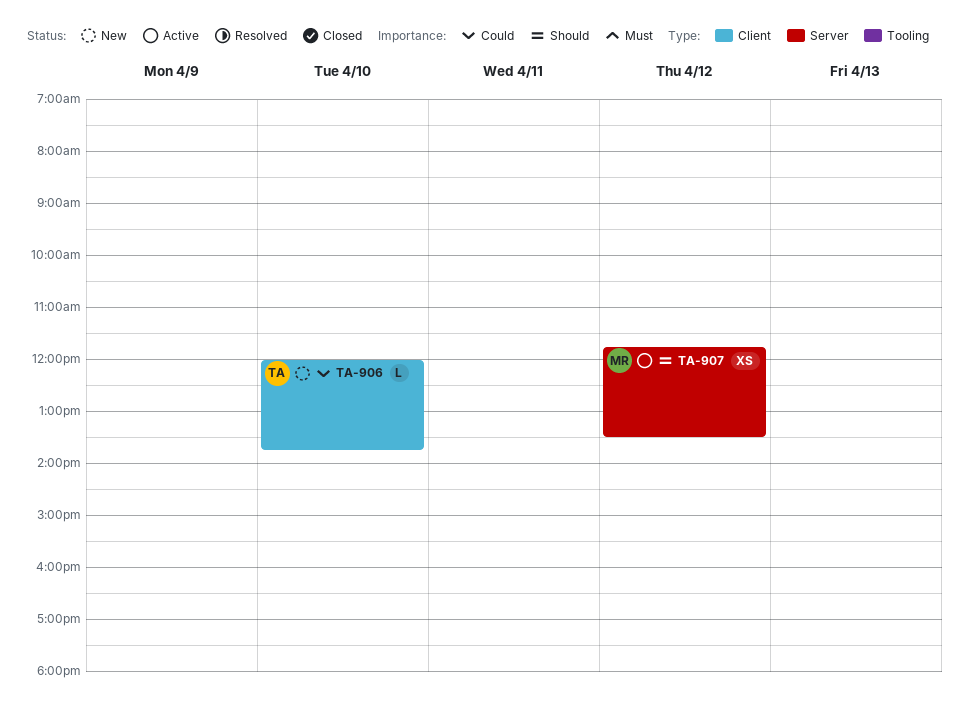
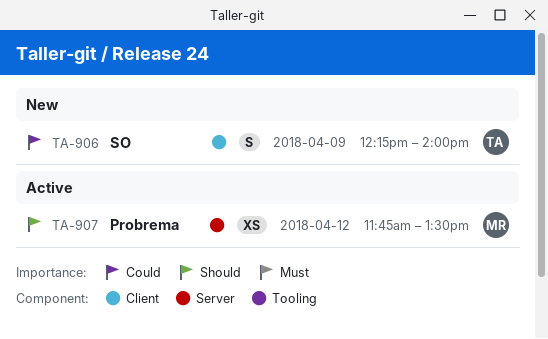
TA-906, estimate: L -> S
TA-906, day: Apr 10 -> Apr 9
TA-906, begins: 12:00 -> 12:15
TA-906, ends: 13:45 -> 14:00

